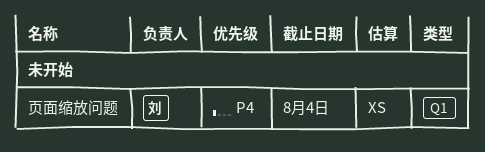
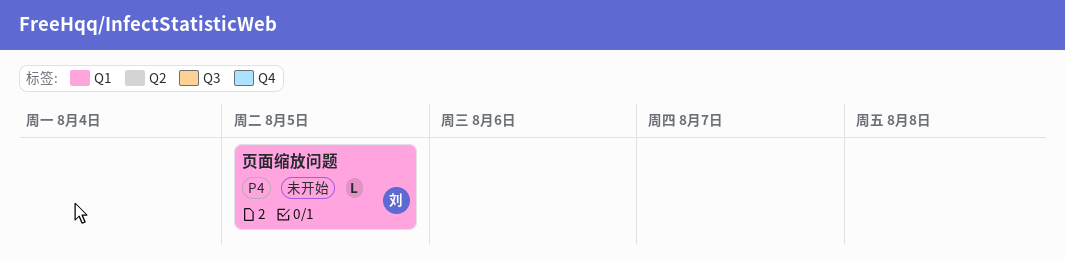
页面缩放问题, estimate: XS -> L
页面缩放问题, due: Aug 4 -> Aug 5

